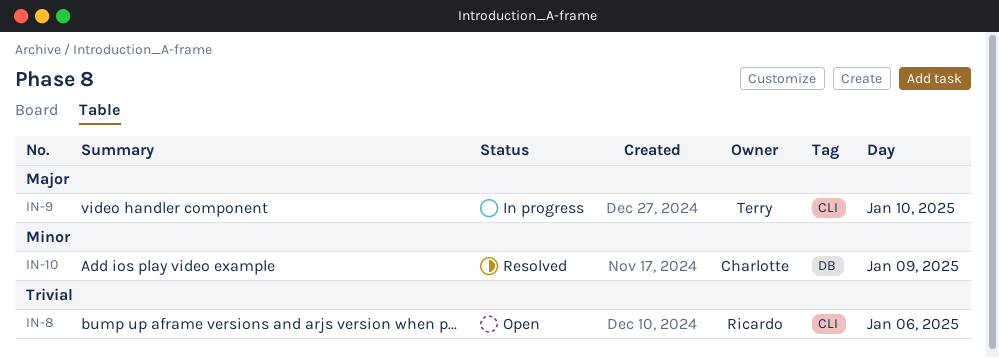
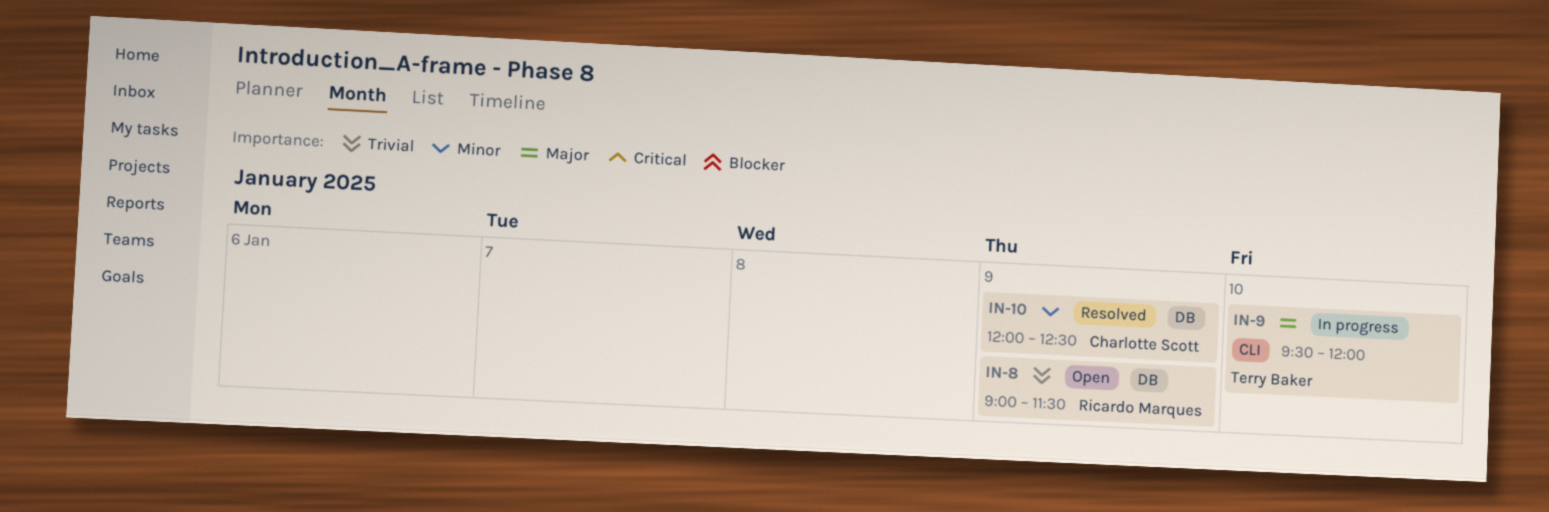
IN-8, label: CLI -> DB
IN-8, day: Jan 6 -> Jan 9

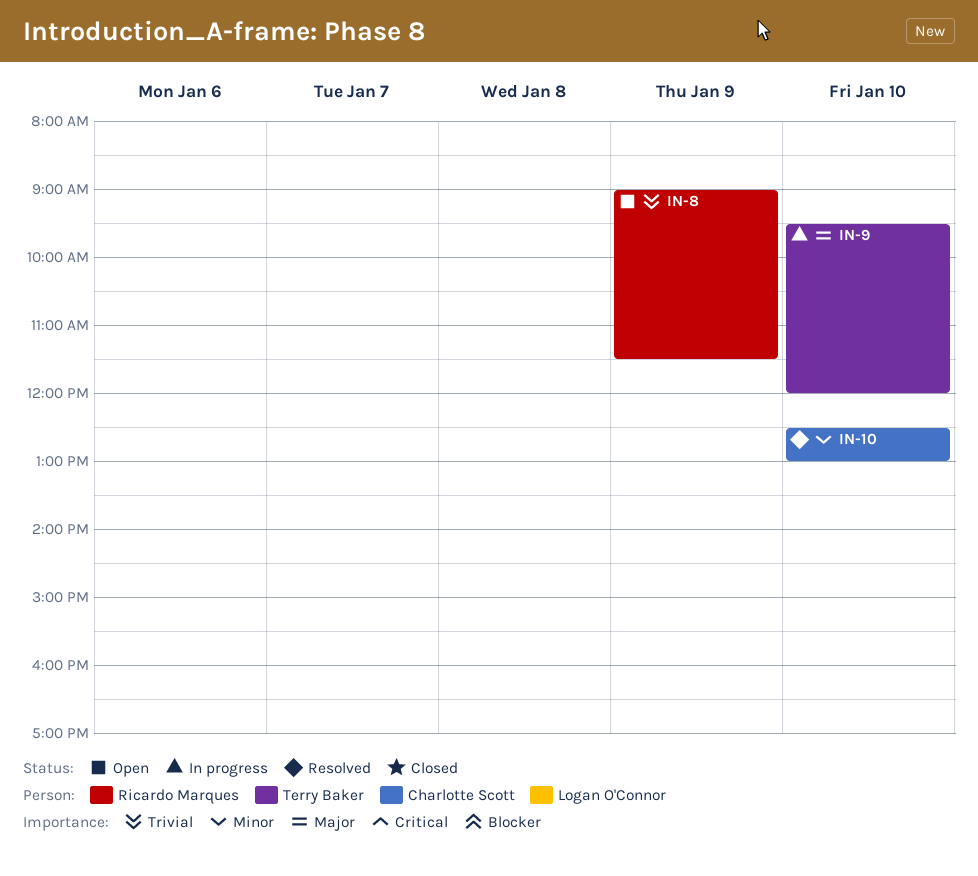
IN-10, day: Jan 9 -> Jan 10
IN-10, begins: 12:00 -> 12:30
IN-10, ends: 12:30 -> 13:00

